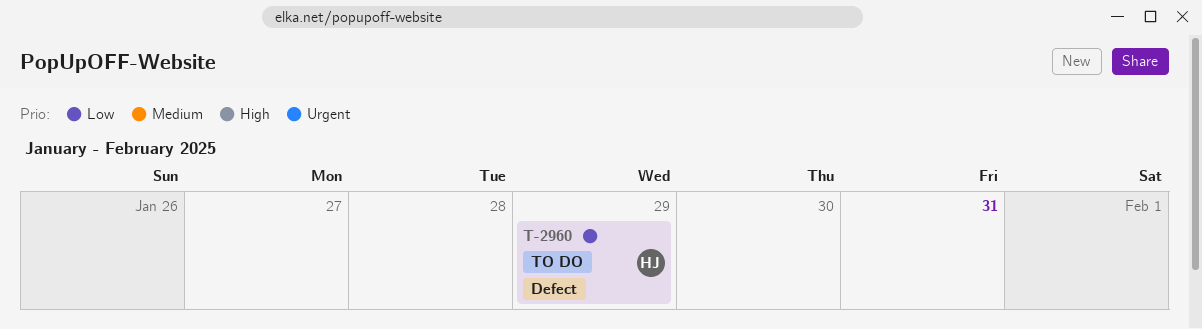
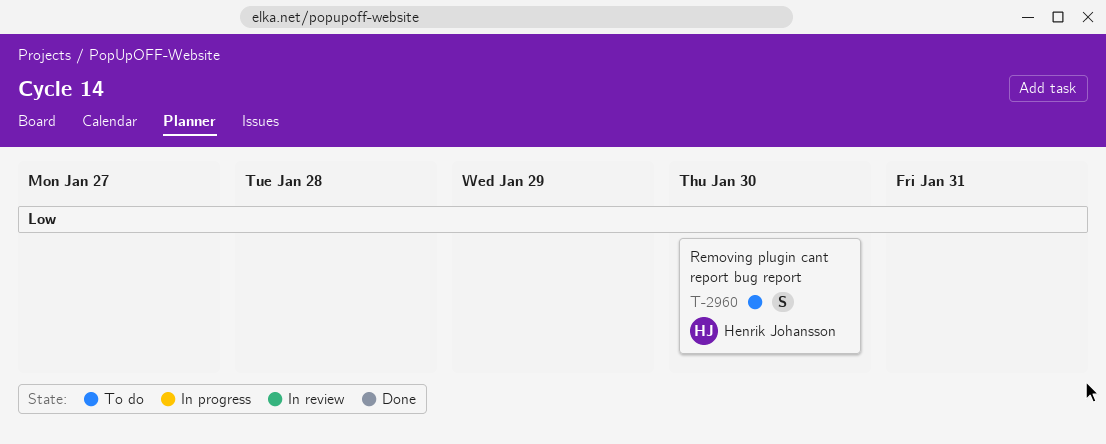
T-2960, due: Jan 29 -> Jan 30

